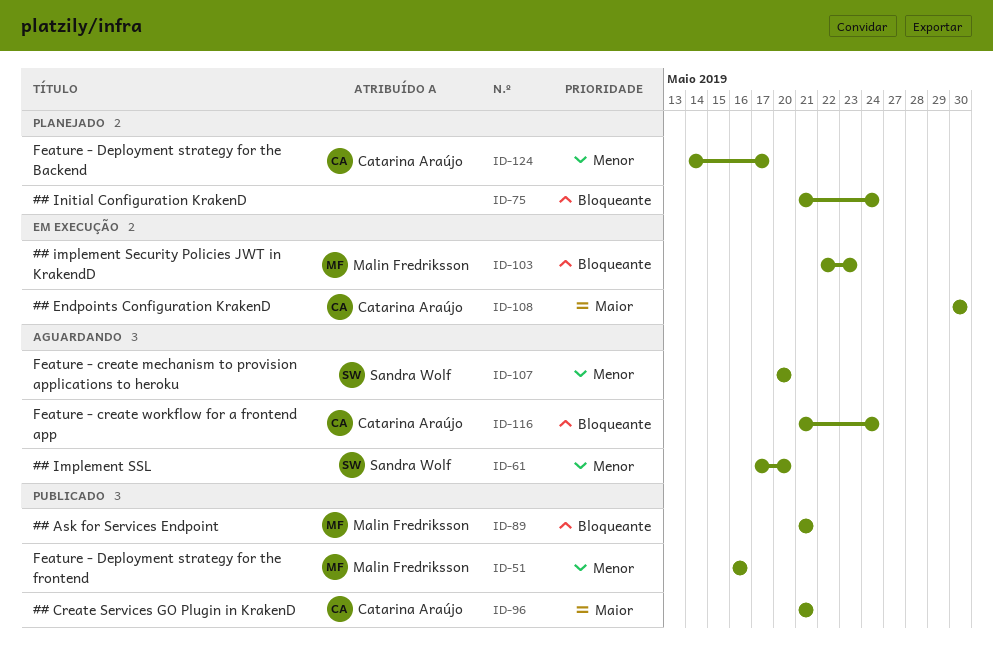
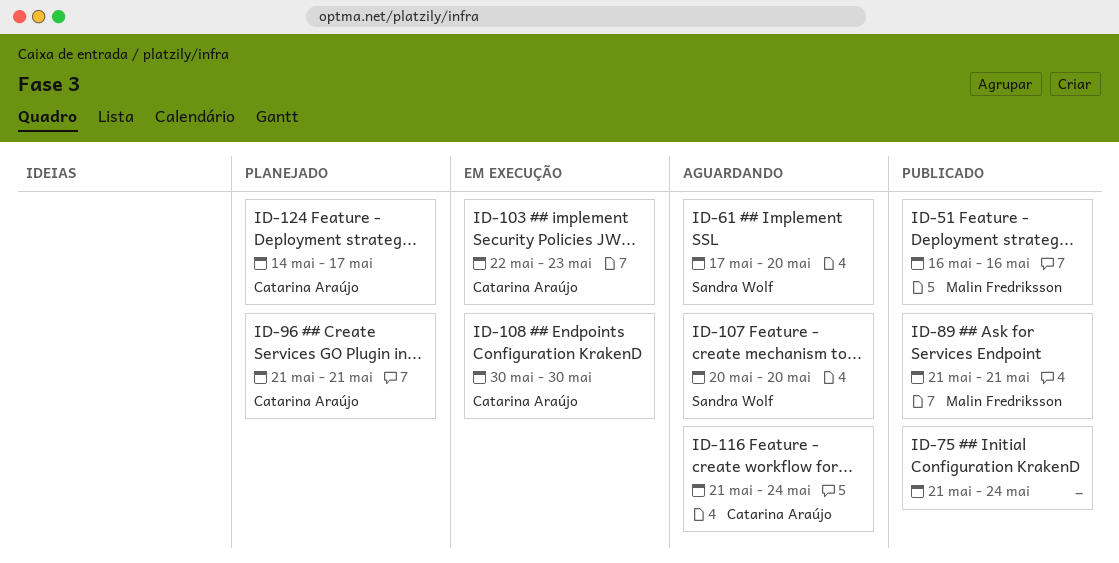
ID-75, status: Planejado -> Publicado
ID-96, status: Publicado -> Planejado
ID-103, owner: Malin Fredriksson -> Catarina Araújo

